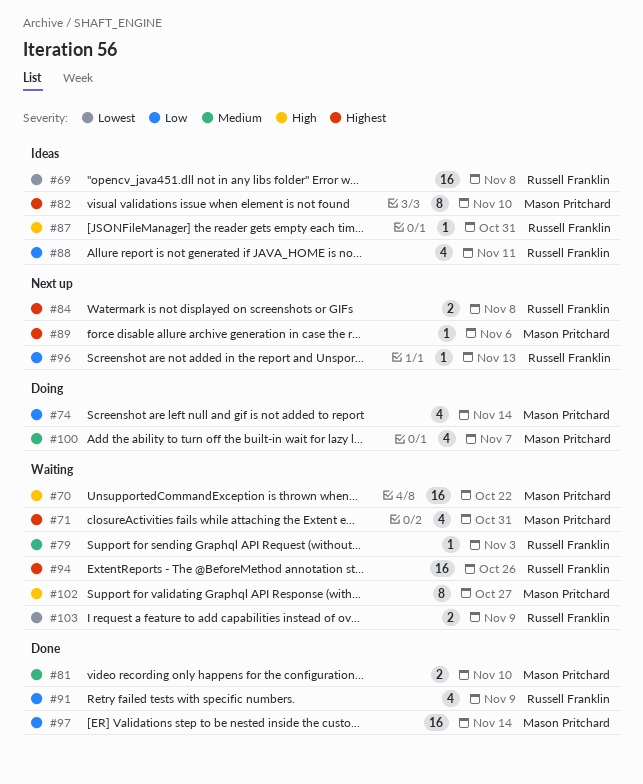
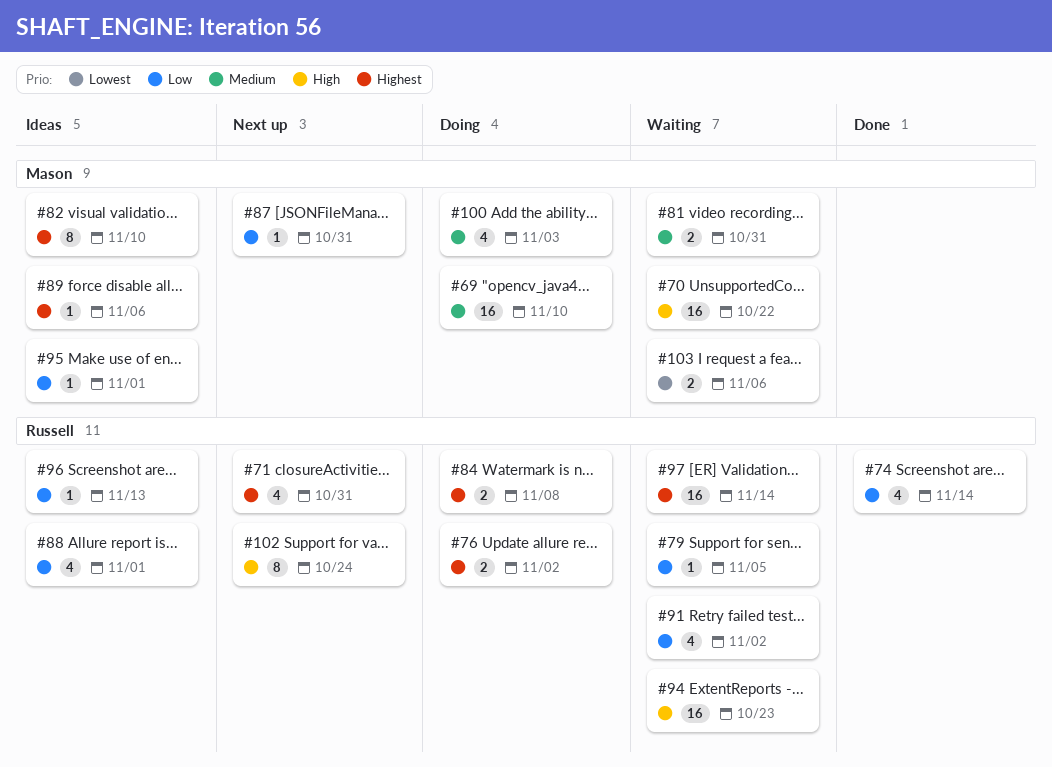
#69, status: Ideas -> Doing
#69, owner: Russell Franklin -> Mason Pritchard
#69, priority: Lowest -> Medium
#69, due: Nov 8 -> Nov 10
#71, status: Waiting -> Next up
#71, owner: Mason Pritchard -> Russell Franklin
#74, status: Doing -> Done
#74, owner: Mason Pritchard -> Russell Franklin
#76: none -> present
#79, priority: Medium -> Low
#79, due: Nov 3 -> Nov 5
#81, status: Done -> Waiting
#81, due: Nov 10 -> Oct 31
#84, status: Next up -> Doing
#87, status: Ideas -> Next up
#87, owner: Russell Franklin -> Mason Pritchard
#87, priority: High -> Low
#88, due: Nov 11 -> Nov 1
#89, status: Next up -> Ideas
#91, status: Done -> Waiting
#91, due: Nov 9 -> Nov 2
#94, priority: Highest -> High
#94, due: Oct 26 -> Oct 23
#95: none -> present
#96, status: Next up -> Ideas
#97, status: Done -> Waiting
#97, owner: Mason Pritchard -> Russell Franklin
#97, priority: Low -> Highest
#100, due: Nov 7 -> Nov 3
#102, status: Waiting -> Next up
#102, owner: Mason Pritchard -> Russell Franklin
#102, due: Oct 27 -> Oct 24
#103, owner: Russell Franklin -> Mason Pritchard
#103, due: Nov 9 -> Nov 6

